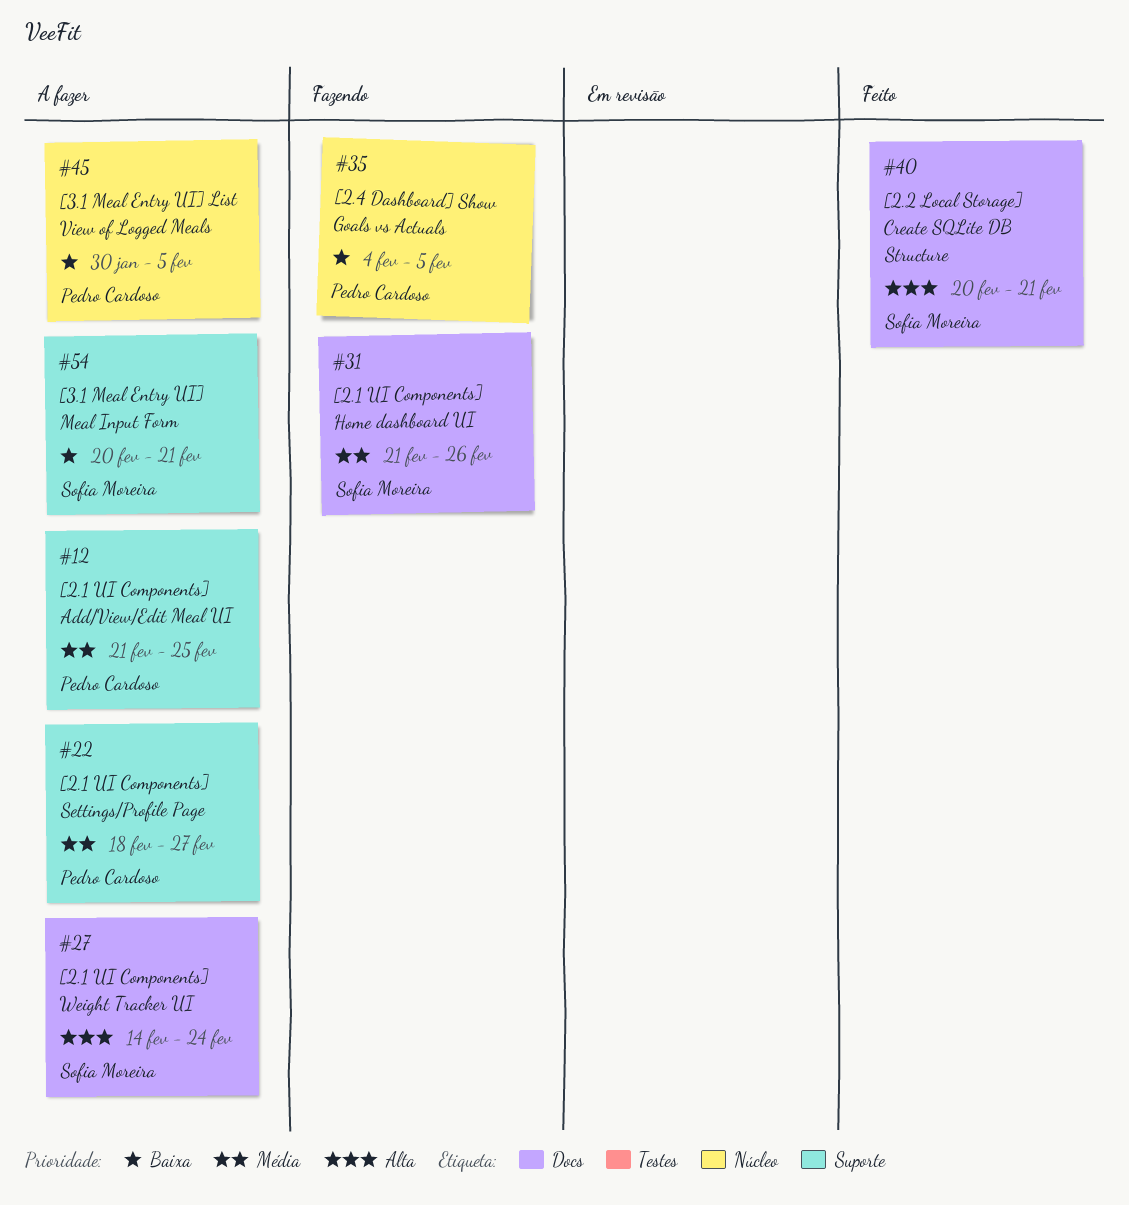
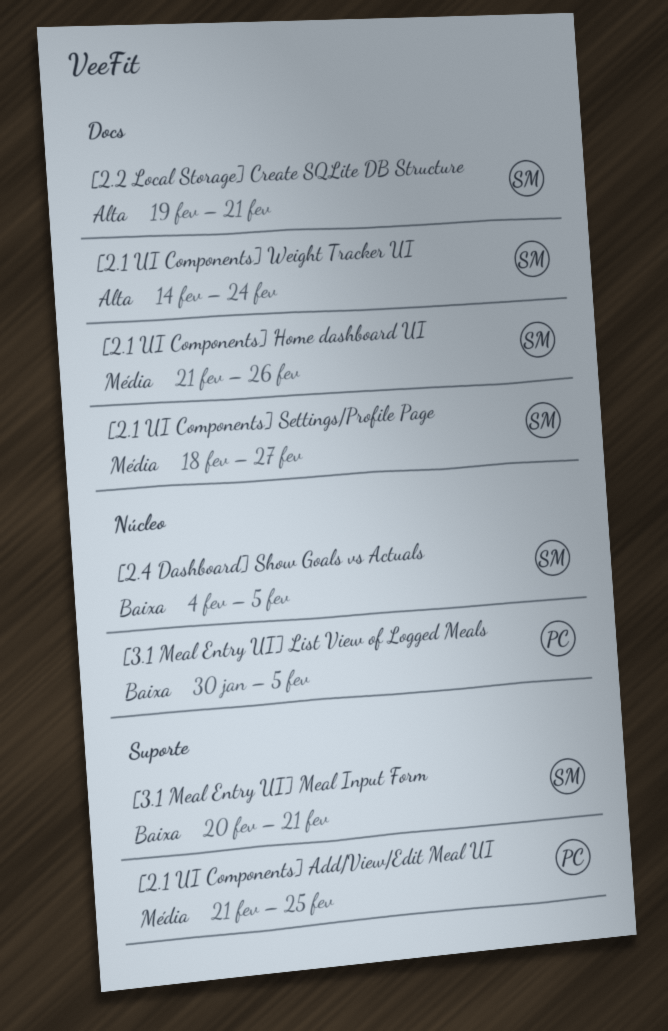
[2.1 UI Components] Settings/Profile Page, owner: Pedro Cardoso -> Sofia Moreira
[2.1 UI Components] Settings/Profile Page, label: Suporte -> Docs
[2.2 Local Storage] Create SQLite DB Structure, start: Feb 20 -> Feb 19
[2.4 Dashboard] Show Goals vs Actuals, owner: Pedro Cardoso -> Sofia Moreira

